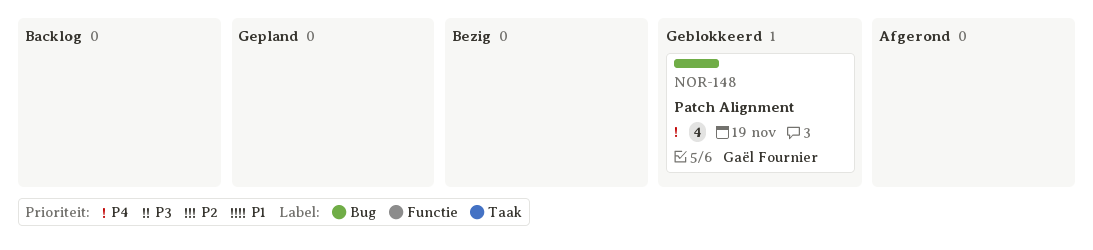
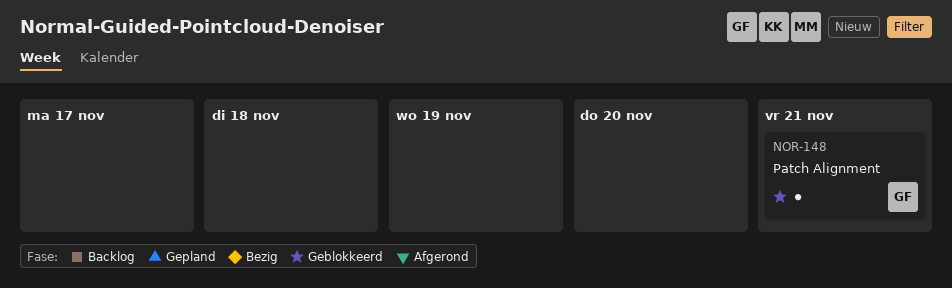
NOR-148, estimate: 4 -> 1
NOR-148, due: Nov 19 -> Nov 21

